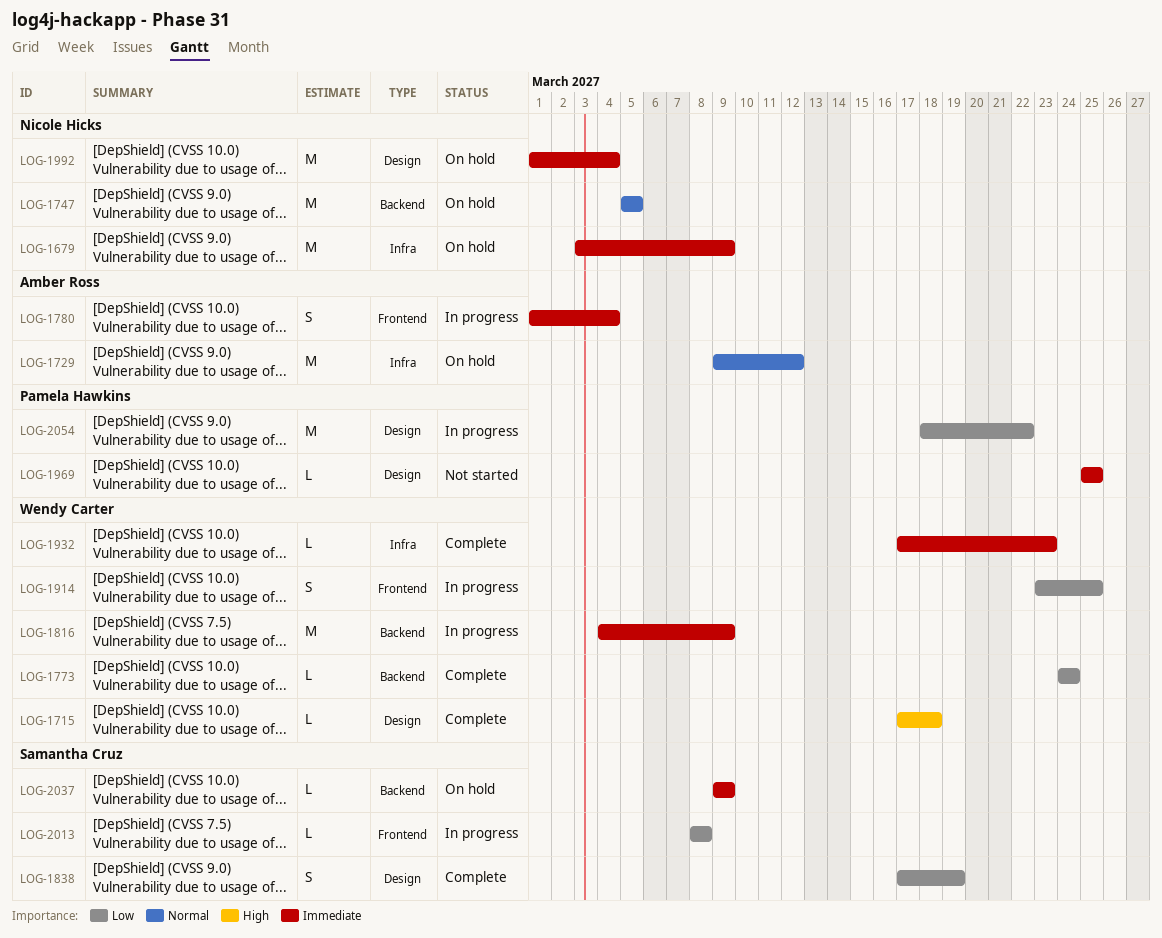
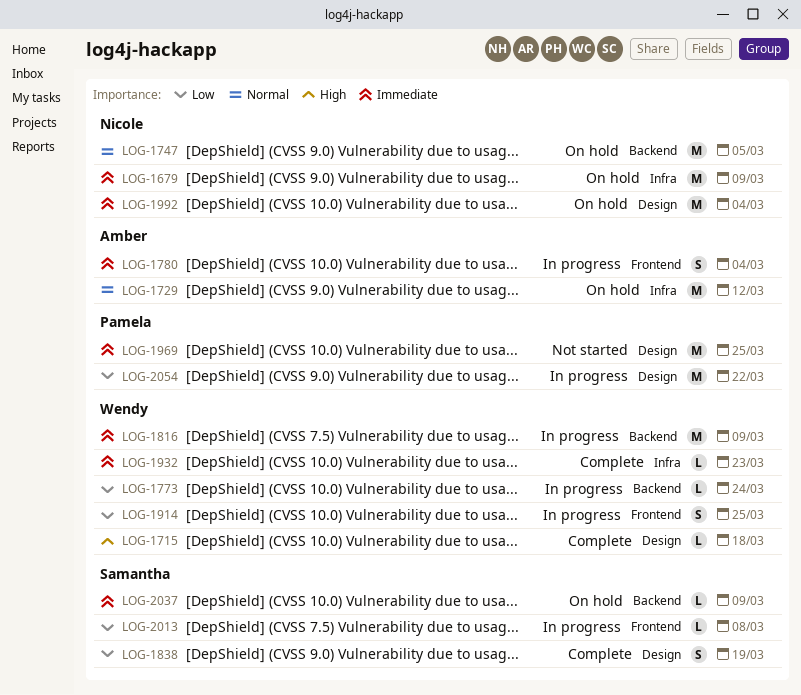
LOG-1773, status: Complete -> In progress
LOG-1969, estimate: L -> M

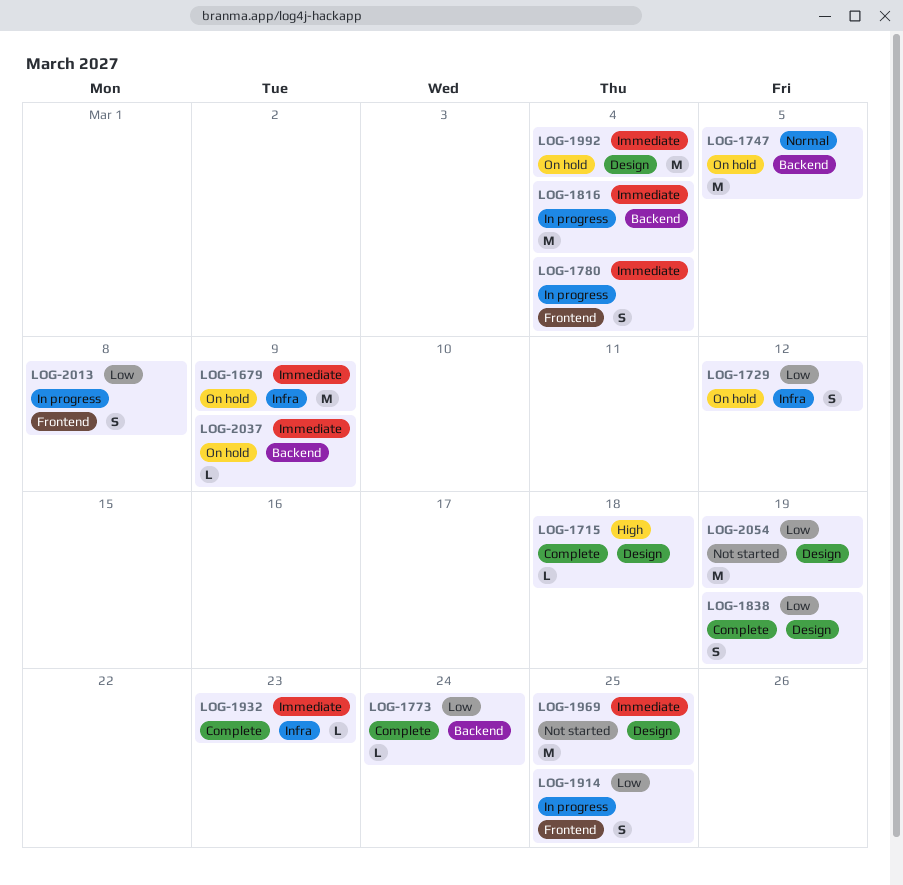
LOG-1729, priority: Normal -> Low
LOG-1729, estimate: M -> S
LOG-1773, status: In progress -> Complete
LOG-1816, due: Mar 9 -> Mar 4
LOG-2013, estimate: L -> S
LOG-2054, status: In progress -> Not started
LOG-2054, due: Mar 22 -> Mar 19

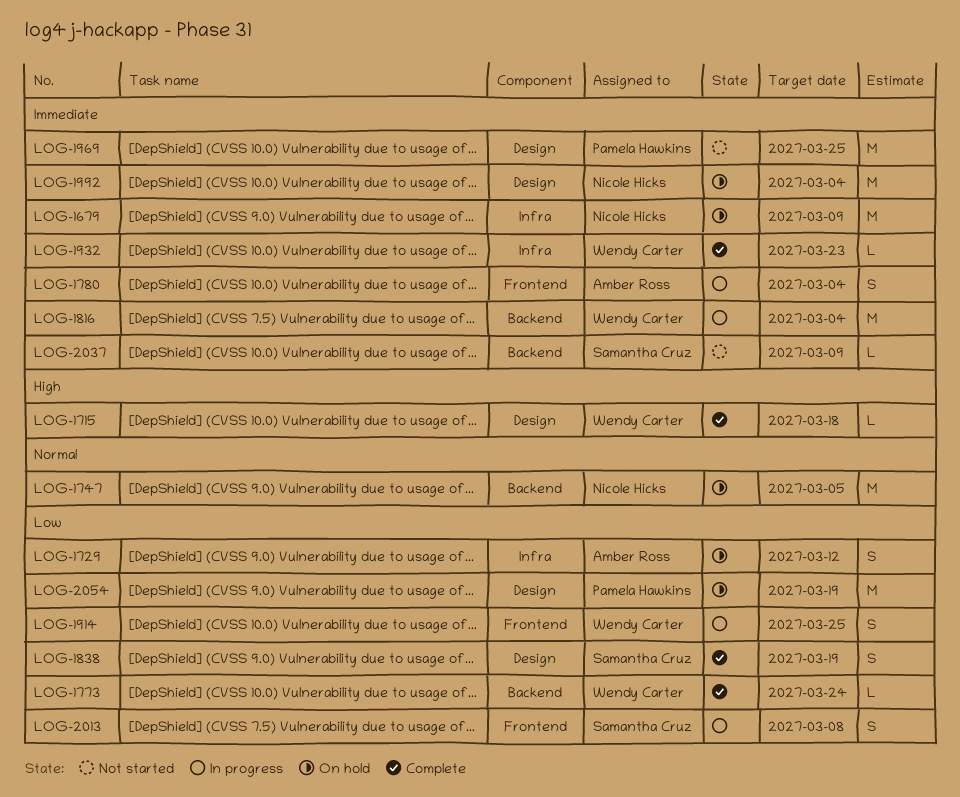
LOG-2037, status: On hold -> Not started
LOG-2054, status: Not started -> On hold

